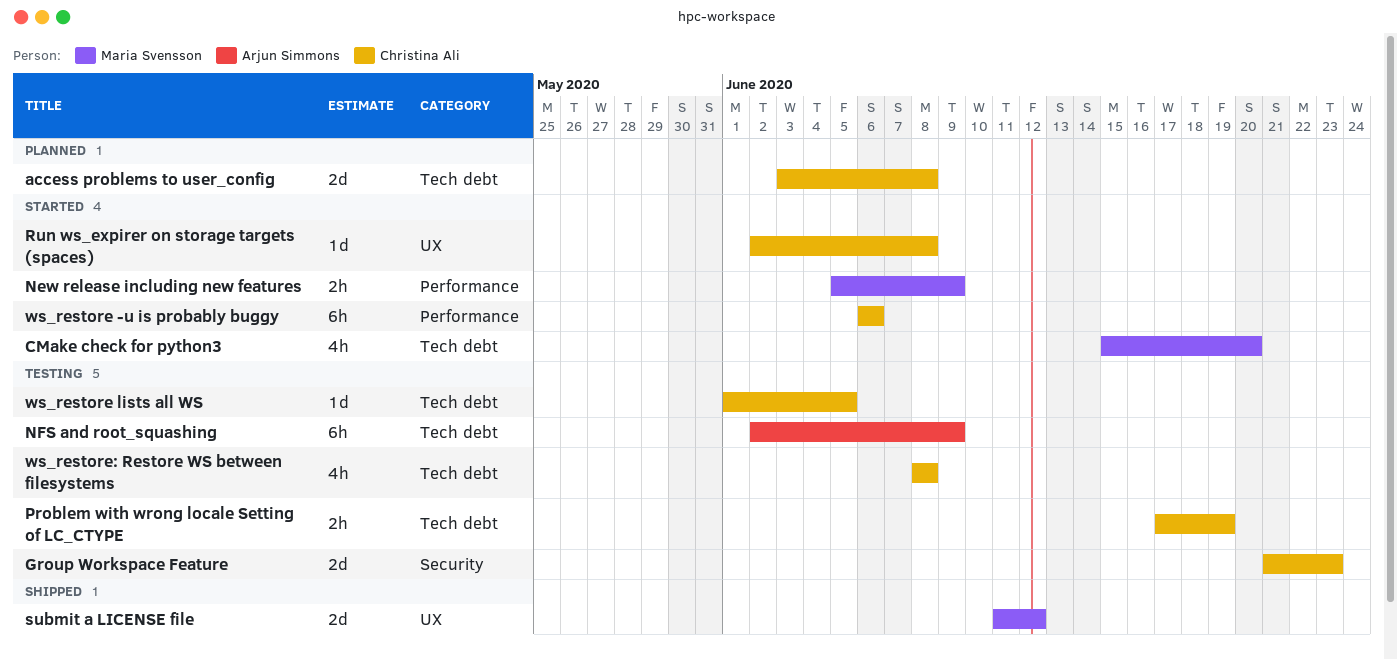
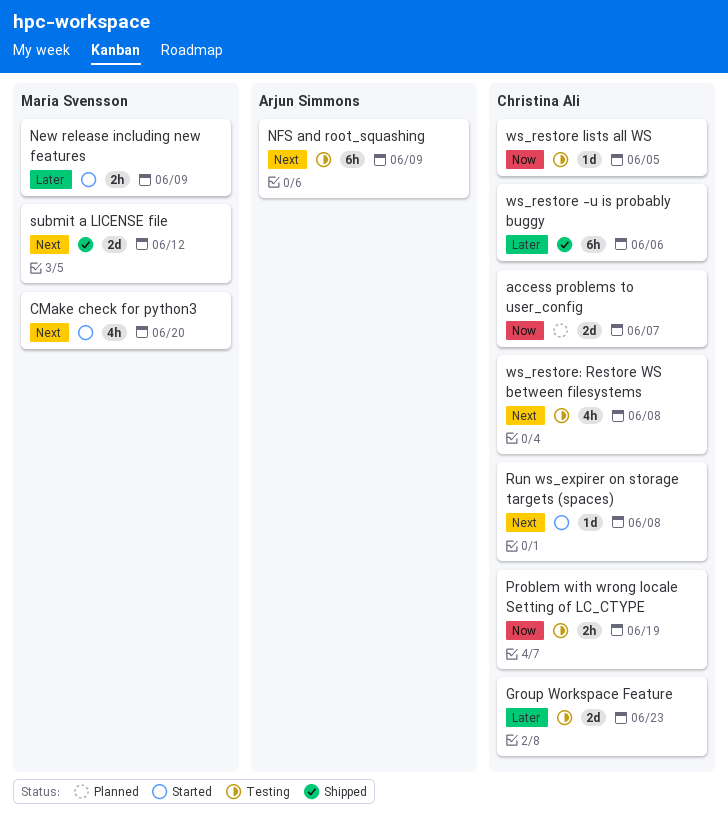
access problems to user_config, due: Jun 8 -> Jun 7
ws_restore -u is probably buggy, status: Started -> Shipped

